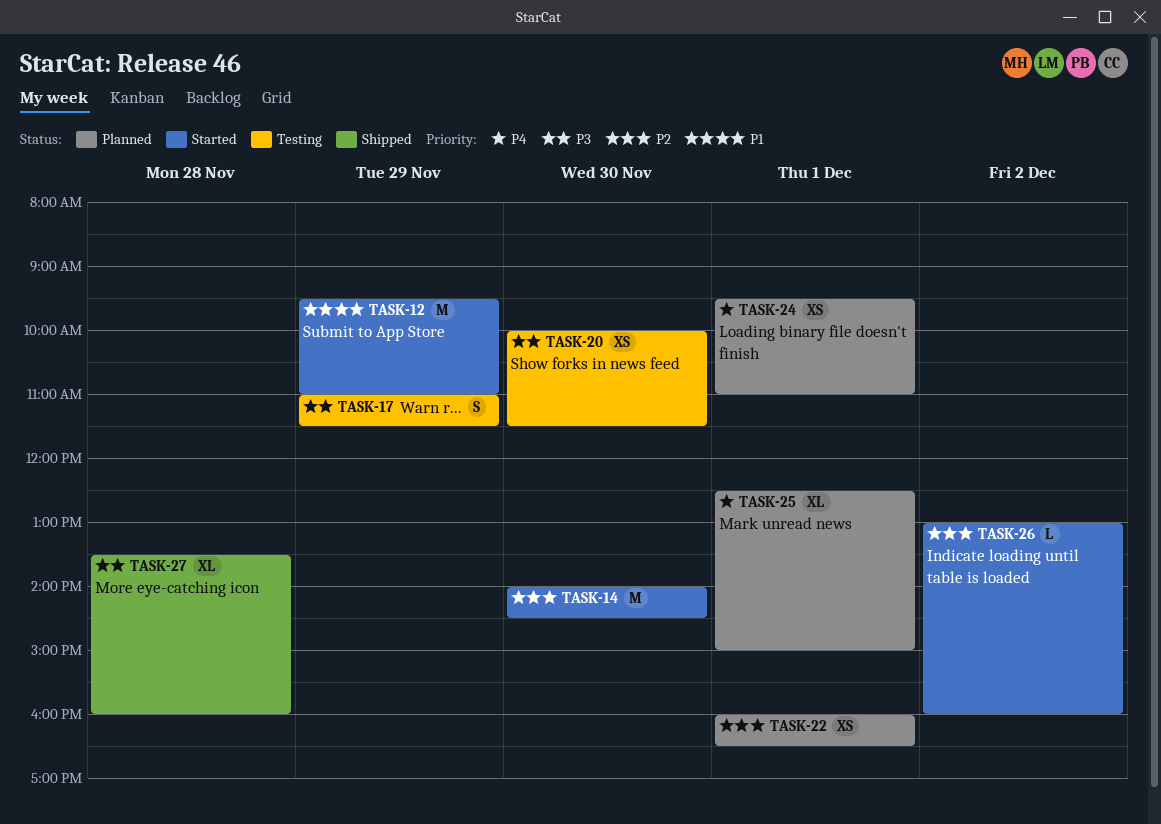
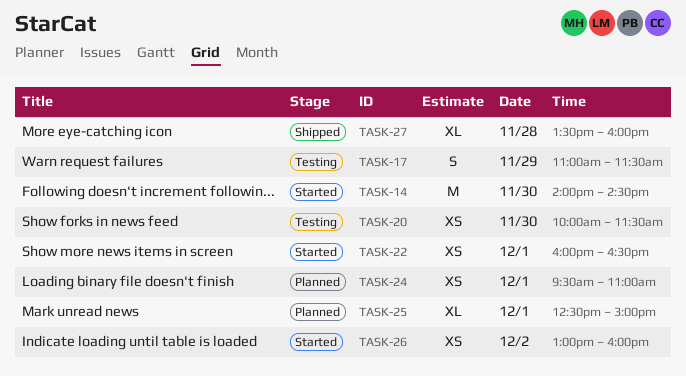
TASK-12: present -> none
TASK-22, status: Planned -> Started
TASK-26, estimate: L -> XS

